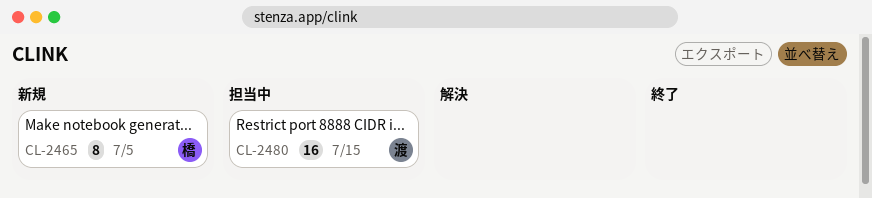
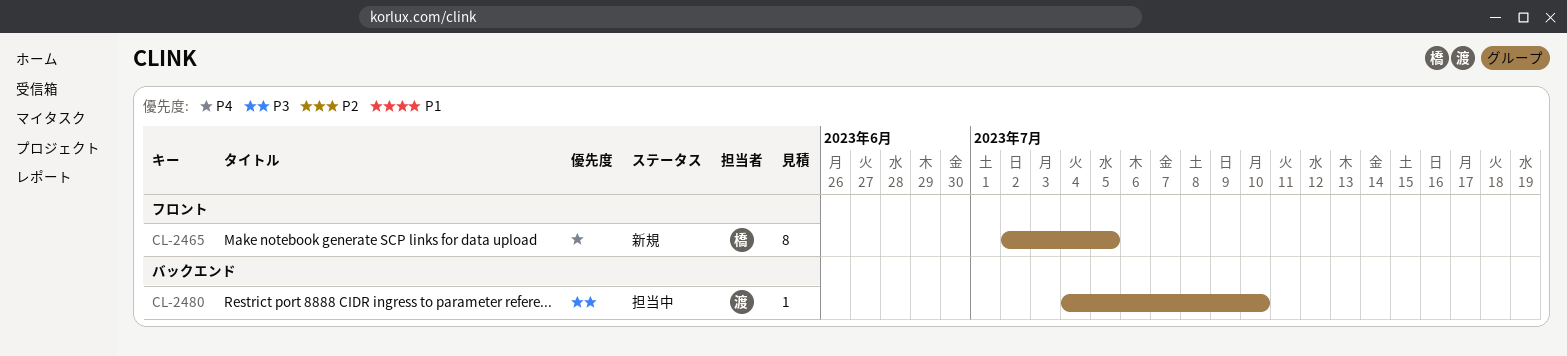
CL-2480, estimate: 16 -> 1
CL-2480, due: Jul 15 -> Jul 10

